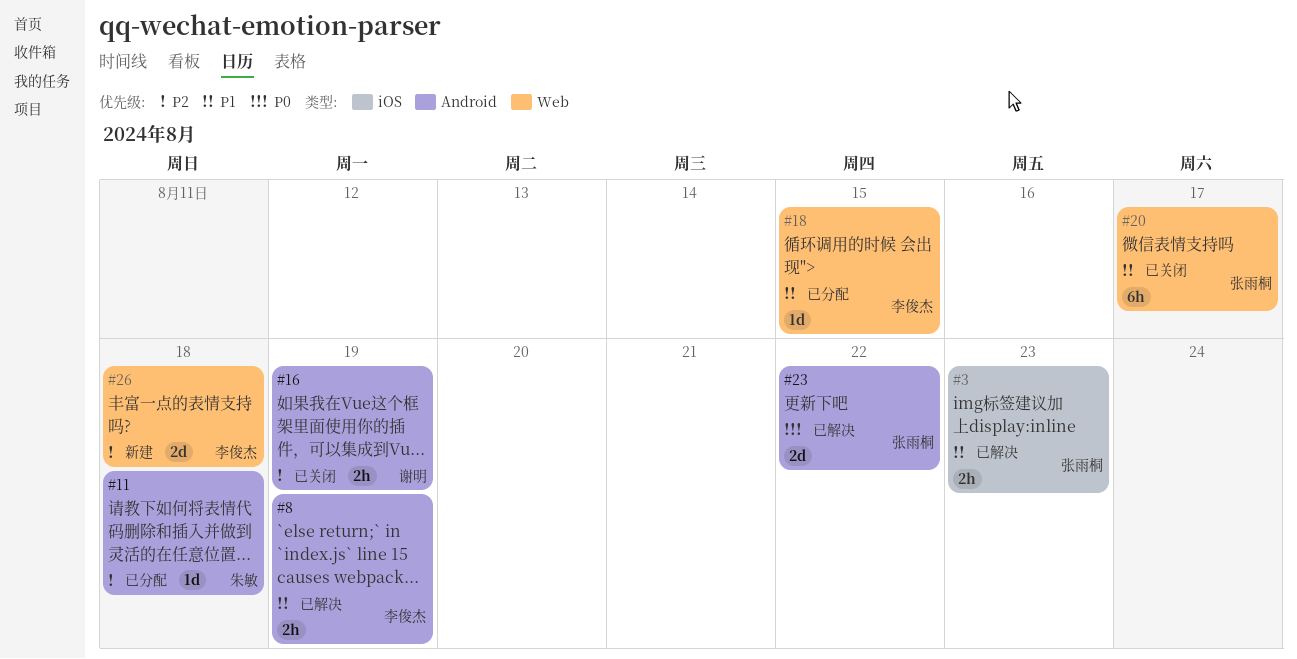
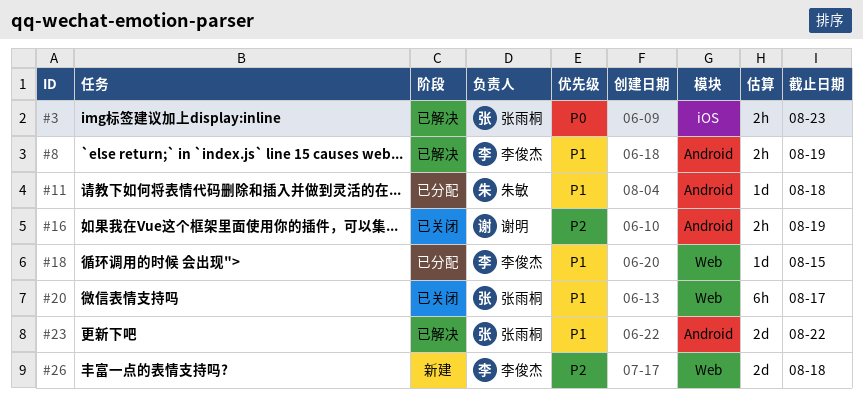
#3, priority: P1 -> P0
#11, priority: P2 -> P1
#23, priority: P0 -> P1

